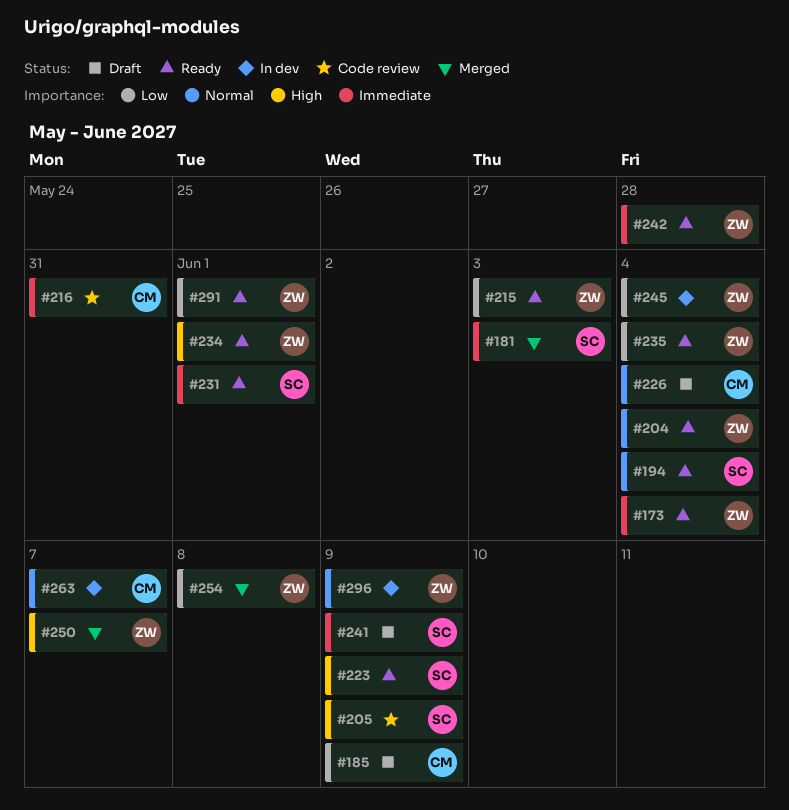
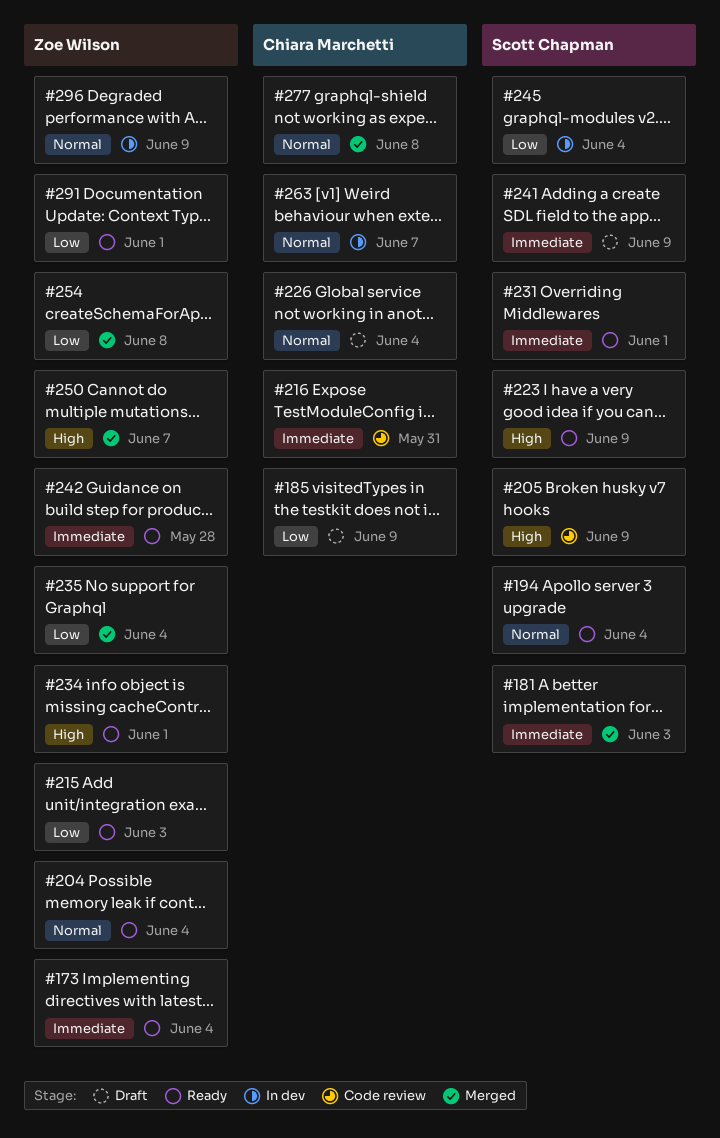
#235, status: Ready -> Merged
#245, owner: Zoe Wilson -> Scott Chapman
#277: none -> present

